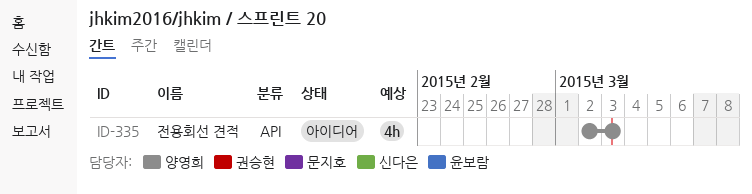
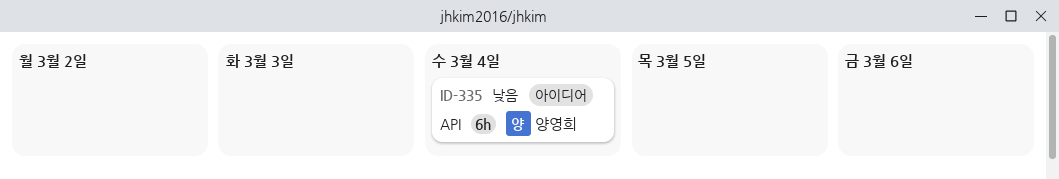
ID-335, estimate: 4h -> 6h
ID-335, due: Mar 3 -> Mar 4

